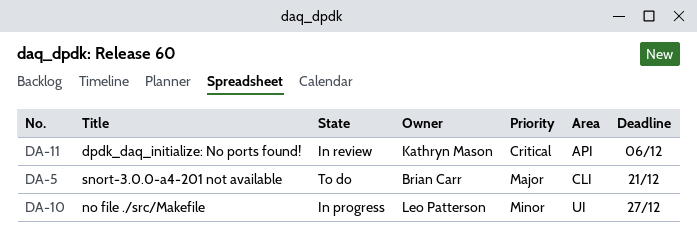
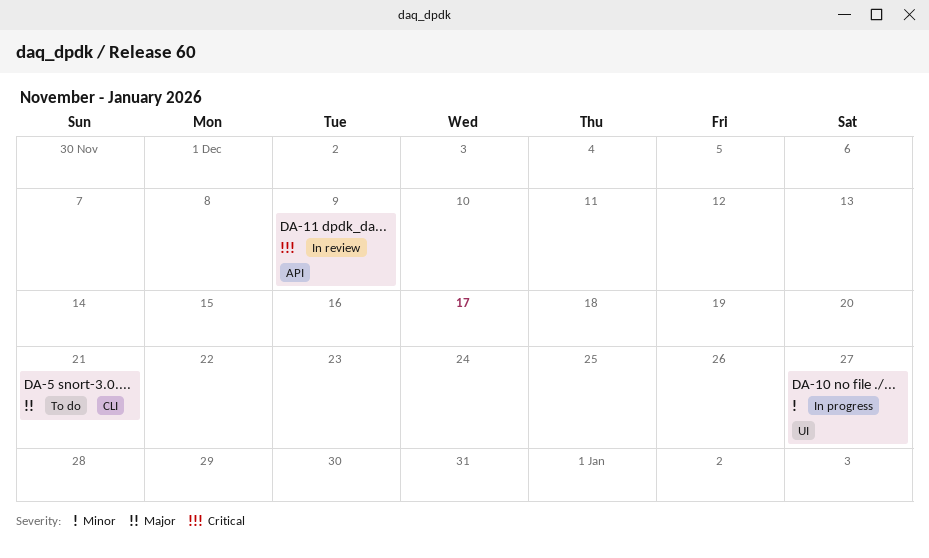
DA-11, due: Dec 6 -> Dec 9

